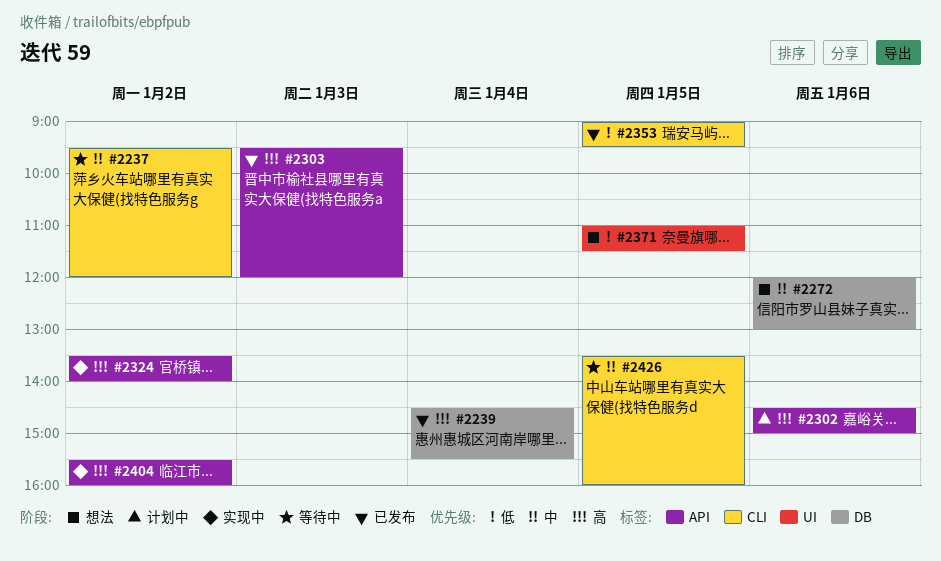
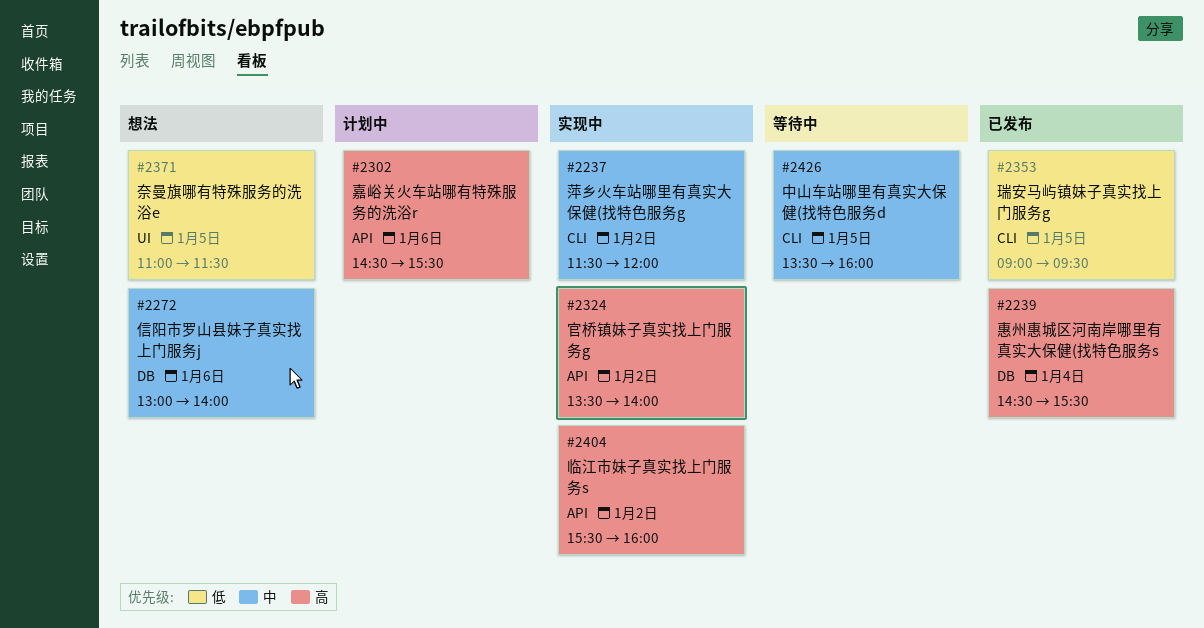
#2237, status: 等待中 -> 实现中
#2237, begins: 09:30 -> 11:30
#2272, begins: 12:00 -> 13:00
#2272, ends: 13:00 -> 14:00
#2302, ends: 15:00 -> 15:30
#2303: present -> none

